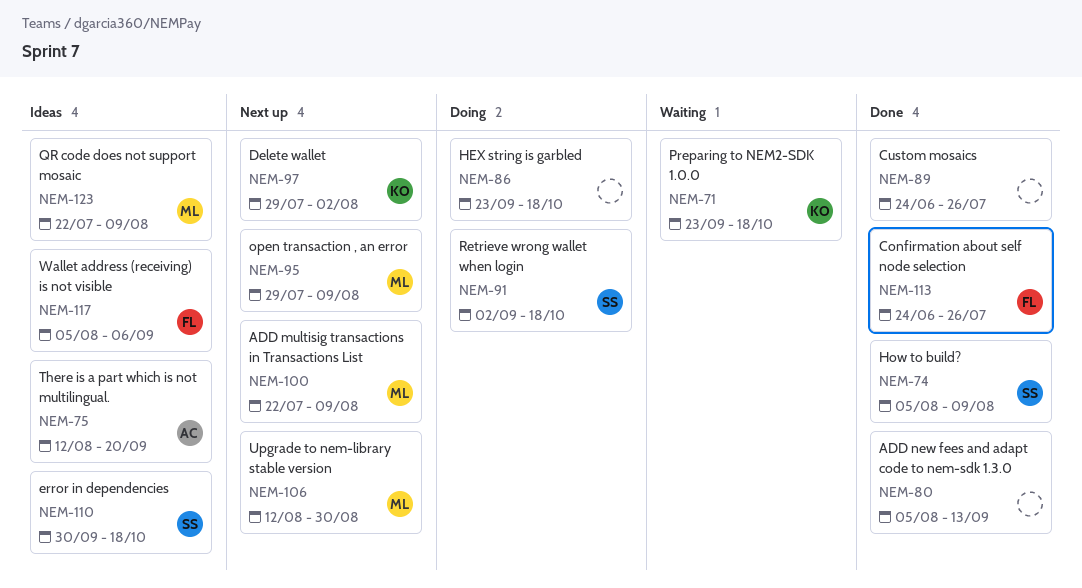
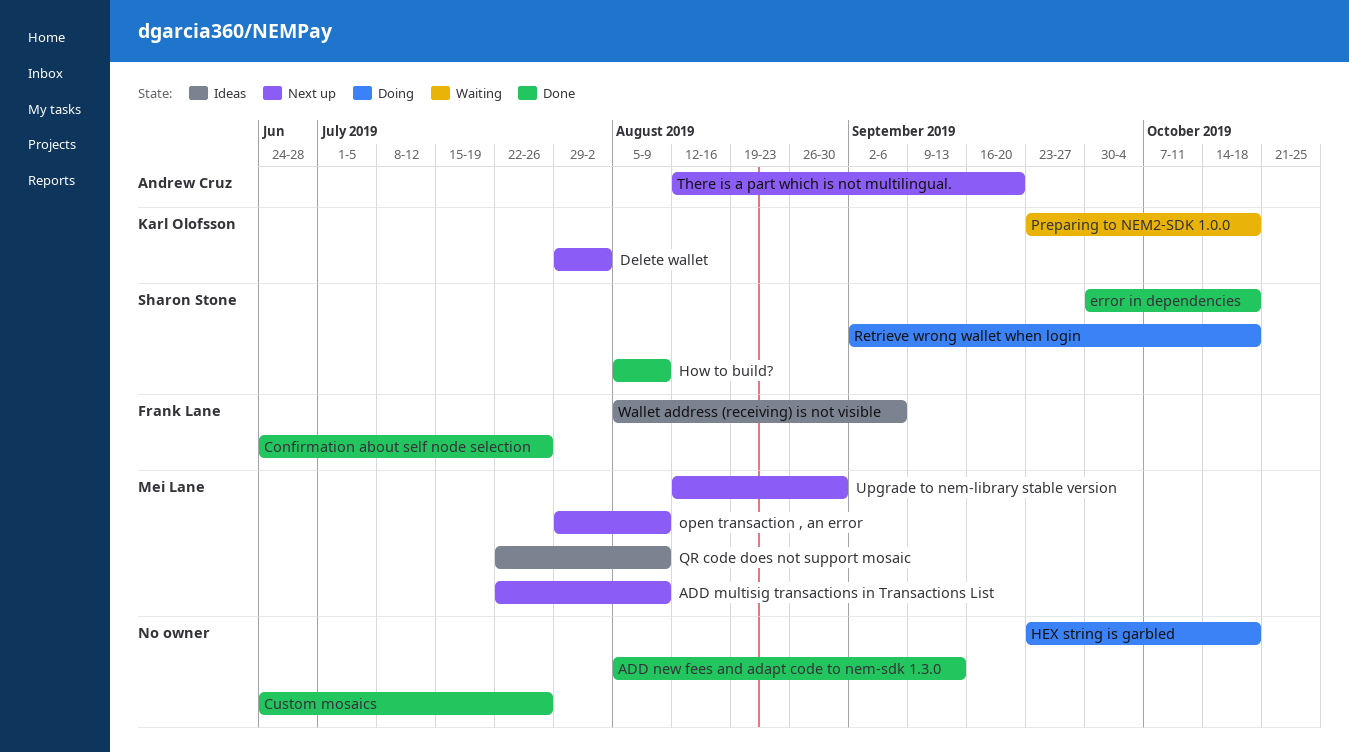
error in dependencies, status: Ideas -> Done
There is a part which is not multilingual., status: Ideas -> Next up

